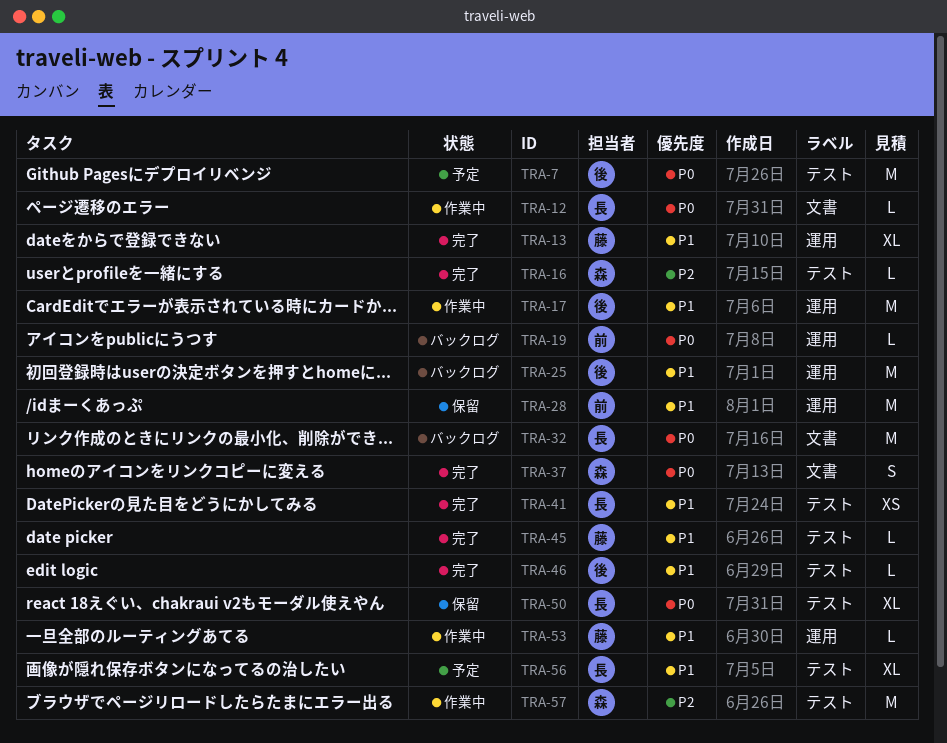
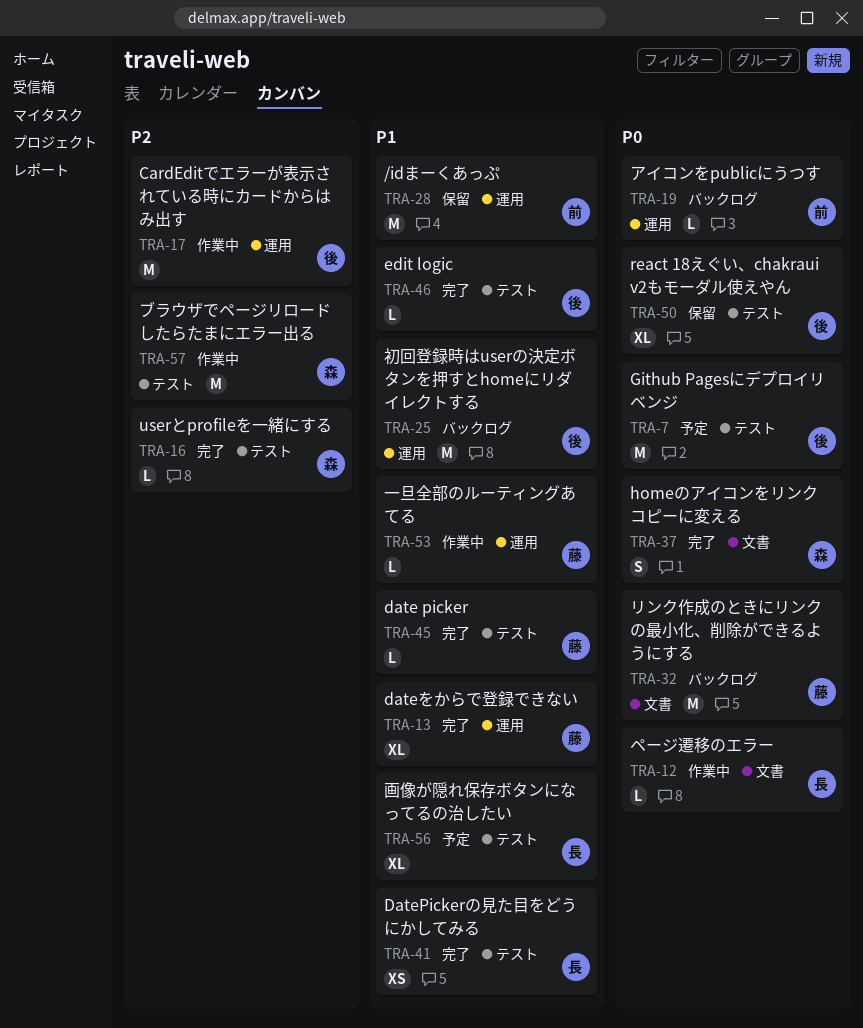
TRA-17, priority: P1 -> P2
TRA-32, owner: 長 -> 藤
TRA-50, owner: 長 -> 後

